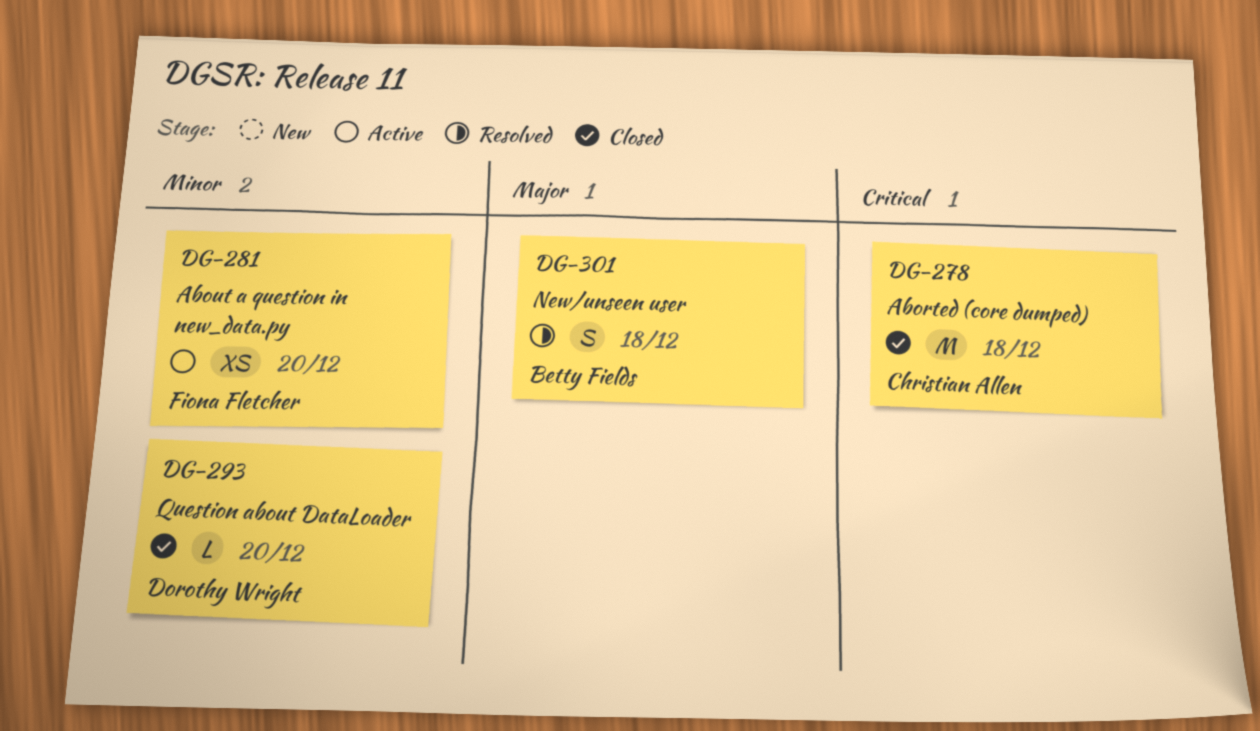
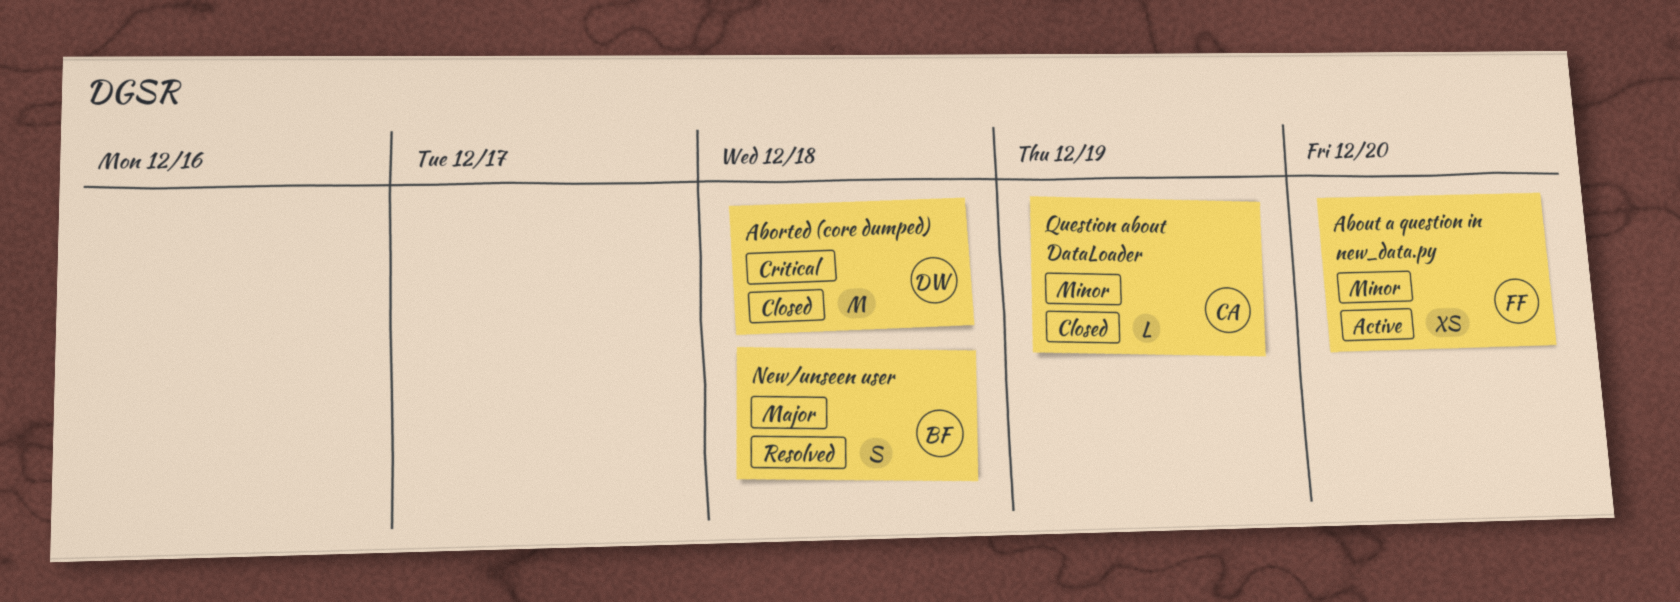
Aborted (core dumped), owner: Christian Allen -> Dorothy Wright
Question about DataLoader, owner: Dorothy Wright -> Christian Allen
Question about DataLoader, due: Dec 20 -> Dec 19

